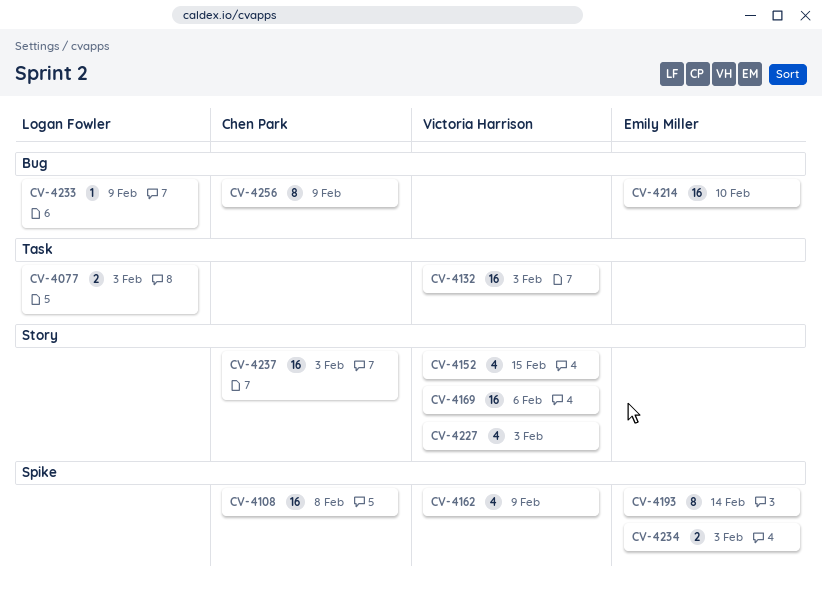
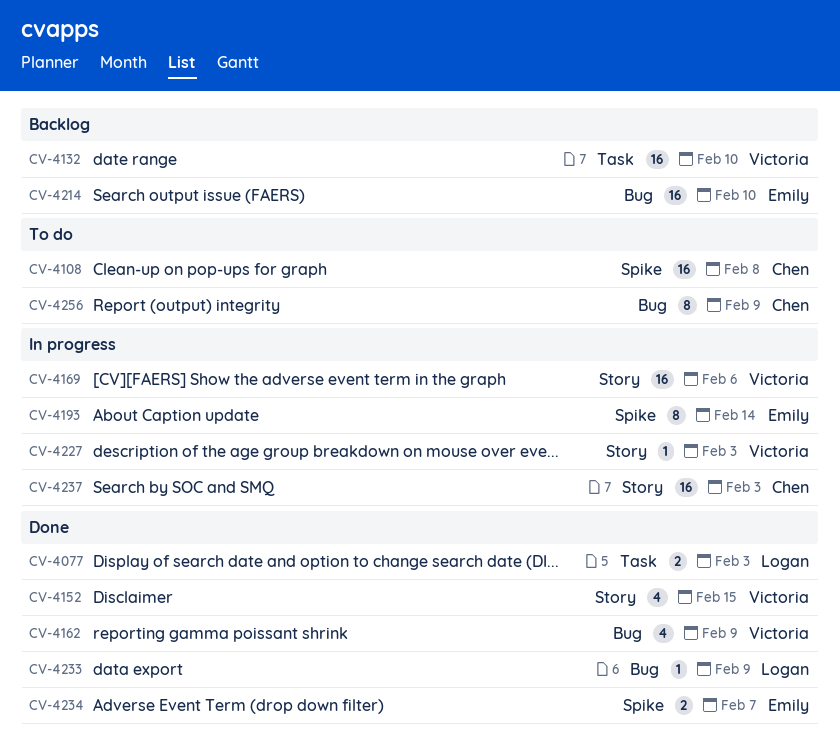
CV-4132, due: Feb 3 -> Feb 10
CV-4162, label: Spike -> Bug
CV-4227, estimate: 4 -> 1
CV-4234, due: Feb 3 -> Feb 7

